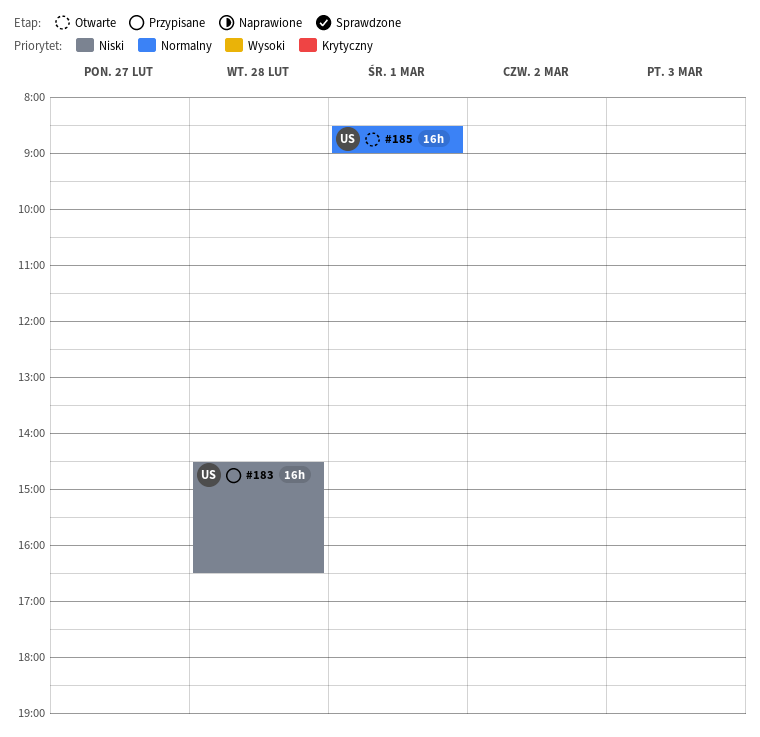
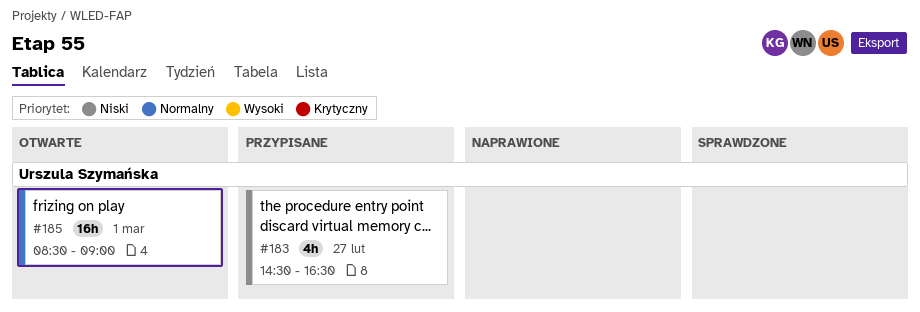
#183, estimate: 16h -> 4h
#183, day: Feb 28 -> Feb 27

